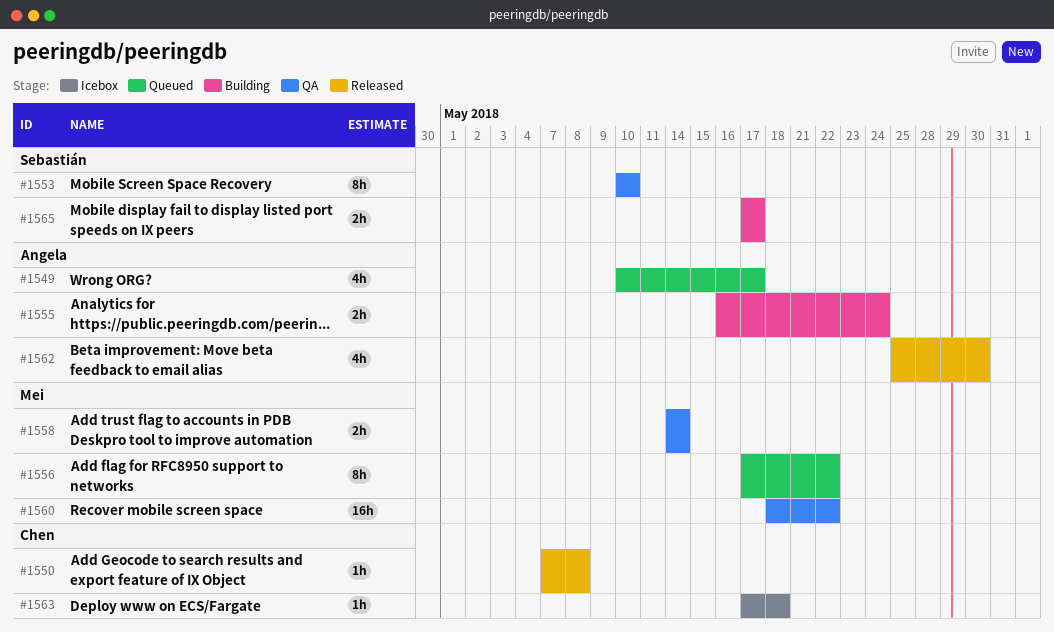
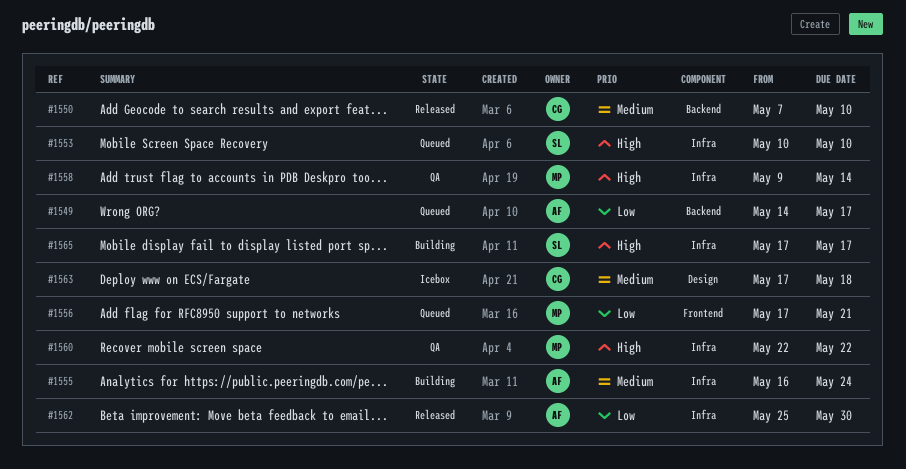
#1549, start: May 10 -> May 14
#1550, due: May 8 -> May 10
#1553, status: QA -> Queued
#1556, due: May 22 -> May 21
#1558, start: May 14 -> May 9
#1560, start: May 18 -> May 22

